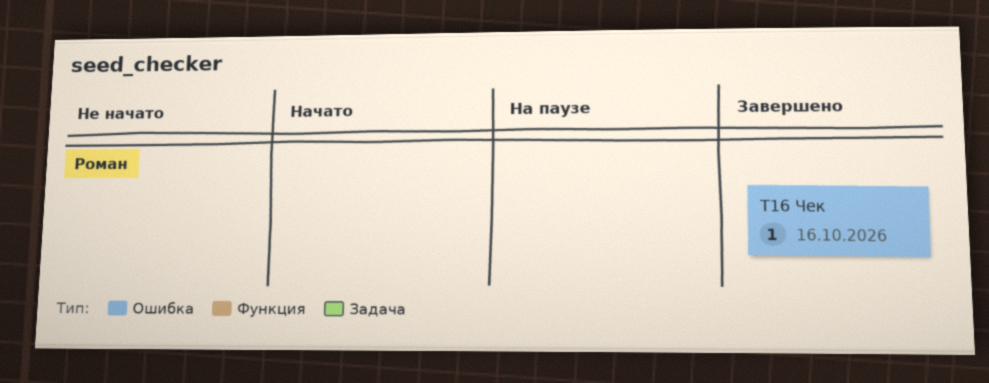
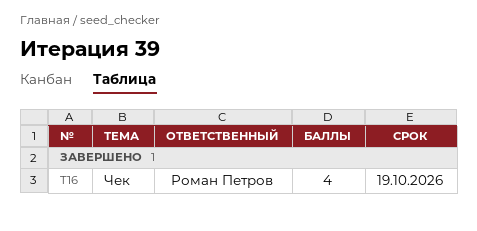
T16, estimate: 1 -> 4
T16, due: Oct 16 -> Oct 19

